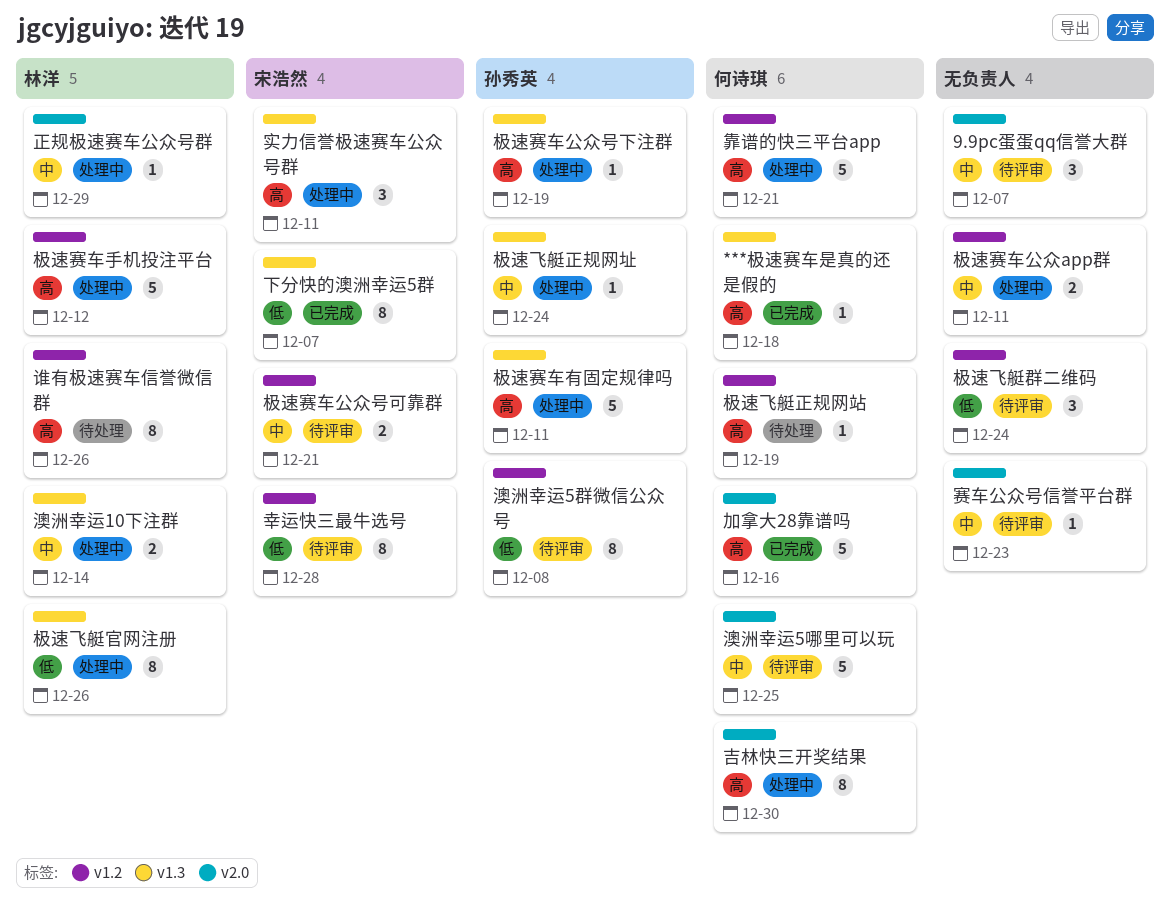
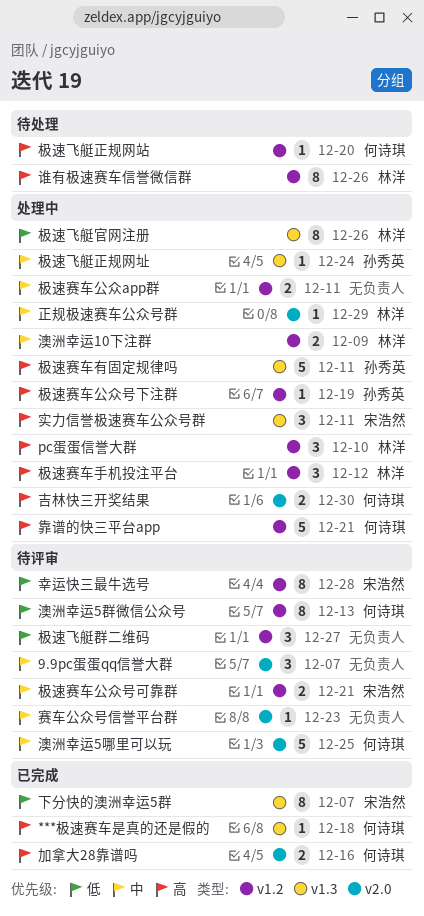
pc蛋蛋信誉大群: none -> present
加拿大28靠谱吗, estimate: 5 -> 2
吉林快三开奖结果, estimate: 8 -> 2
极速赛车公众号下注群, label: v1.3 -> v1.2
极速赛车手机投注平台, estimate: 5 -> 3
极速飞艇正规网站, due: Dec 19 -> Dec 20
极速飞艇群二维码, due: Dec 24 -> Dec 27
澳洲幸运10下注群, label: v1.3 -> v1.2
澳洲幸运10下注群, due: Dec 14 -> Dec 9
澳洲幸运5群微信公众号, owner: 孙秀英 -> 何诗琪
澳洲幸运5群微信公众号, due: Dec 8 -> Dec 13

